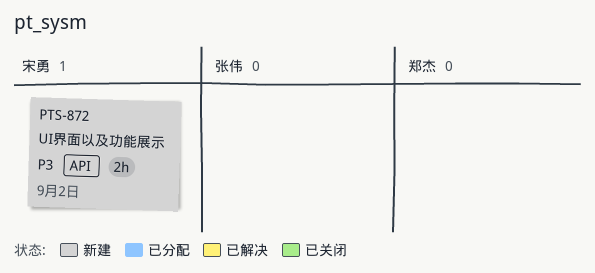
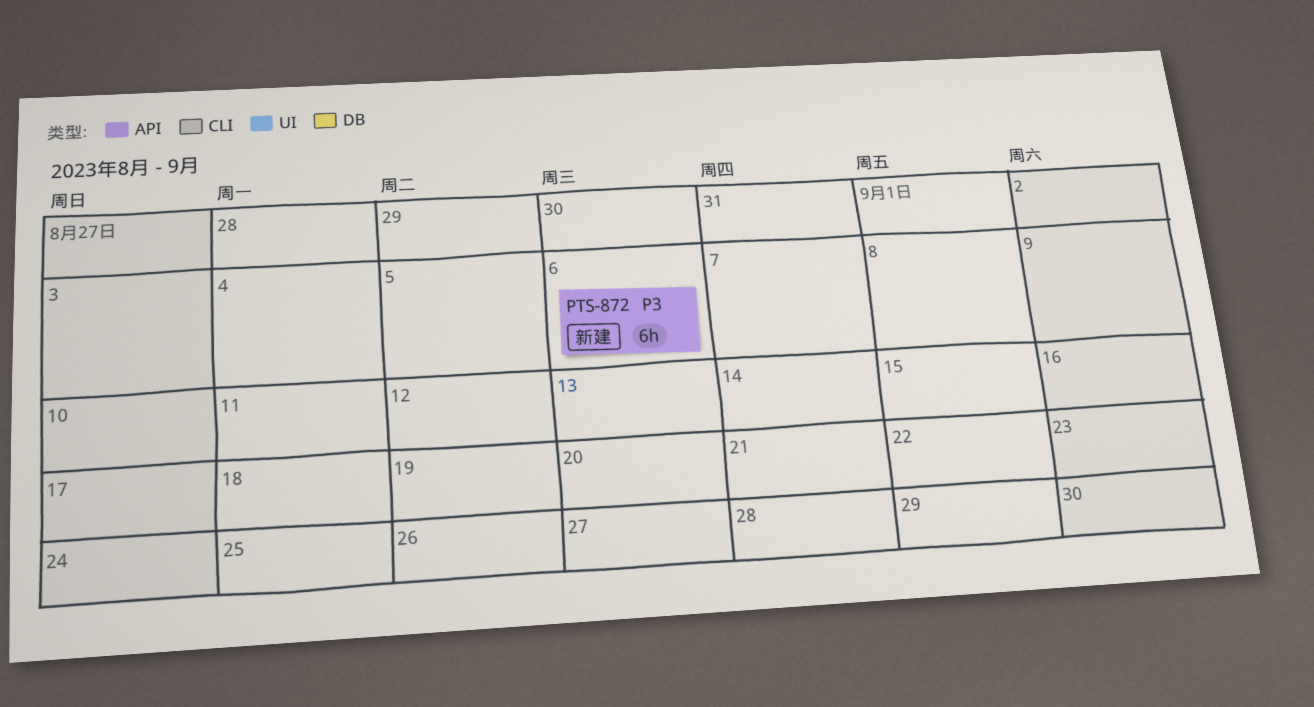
PTS-872, estimate: 2h -> 6h
PTS-872, due: Sep 2 -> Sep 6

